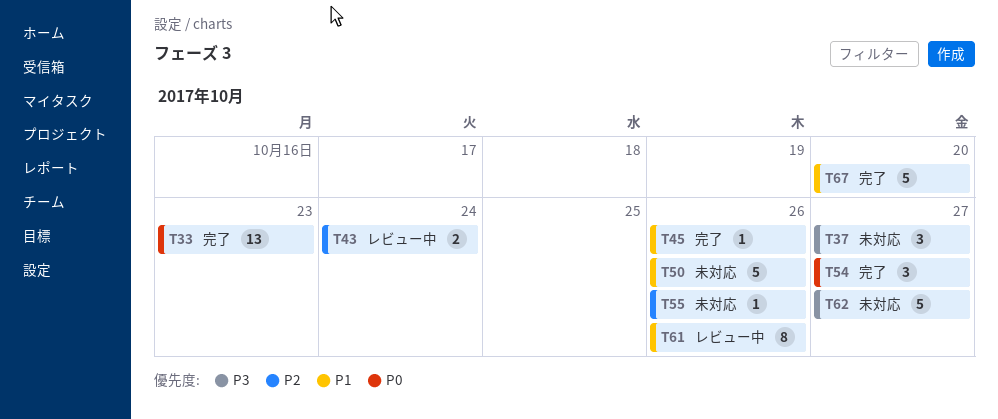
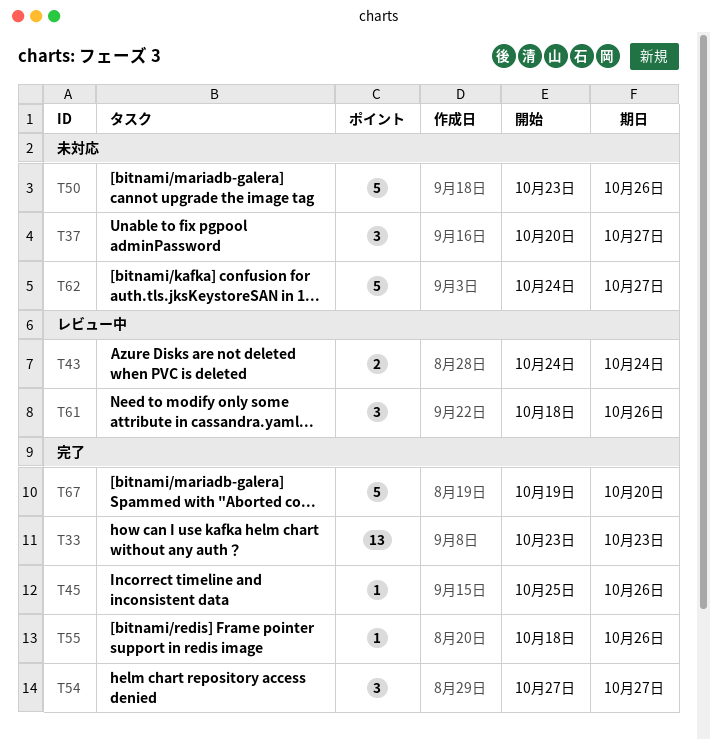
T55, status: 未対応 -> 完了
T61, estimate: 8 -> 3

